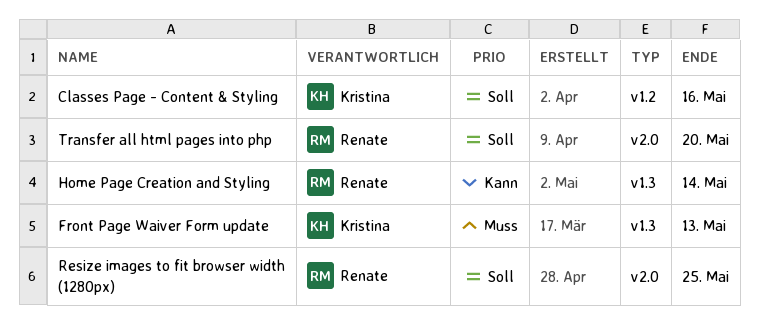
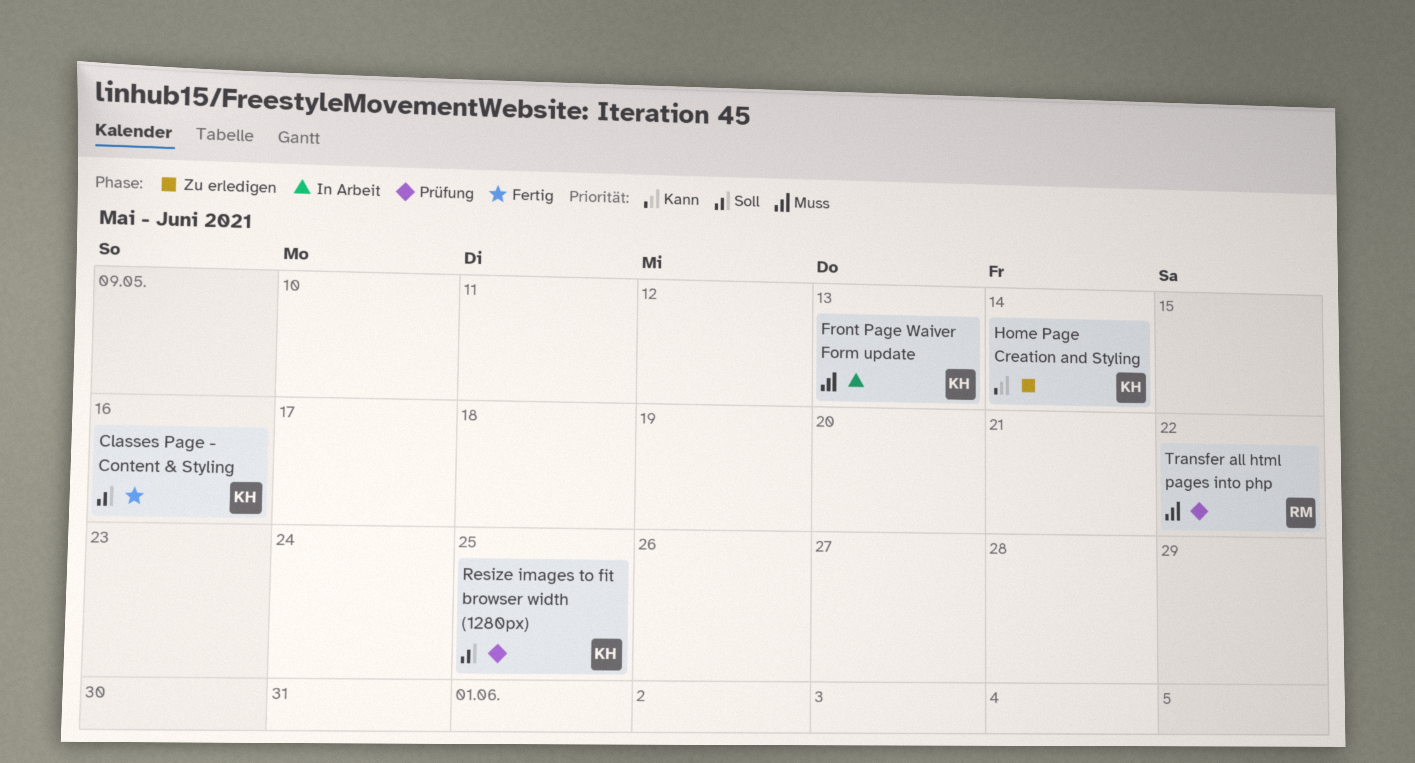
Home Page Creation and Styling, owner: Renate -> Kristina
Resize images to fit browser width (1280px), owner: Renate -> Kristina
Transfer all html pages into php, priority: Soll -> Muss
Transfer all html pages into php, due: May 20 -> May 22

